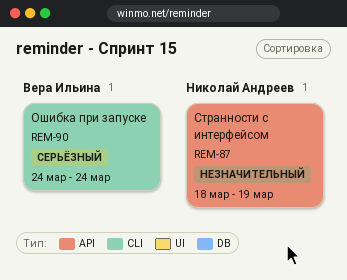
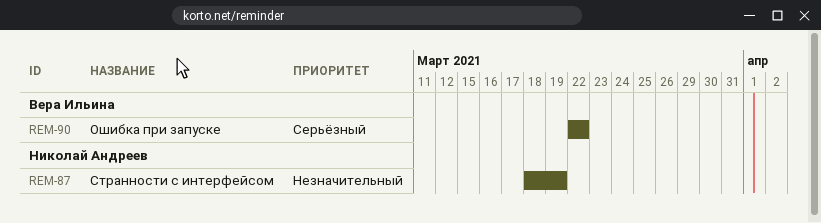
REM-90, start: Mar 24 -> Mar 22
REM-90, due: Mar 24 -> Mar 22

